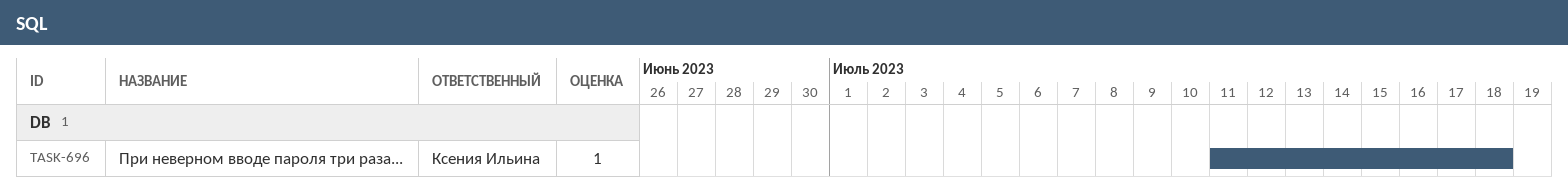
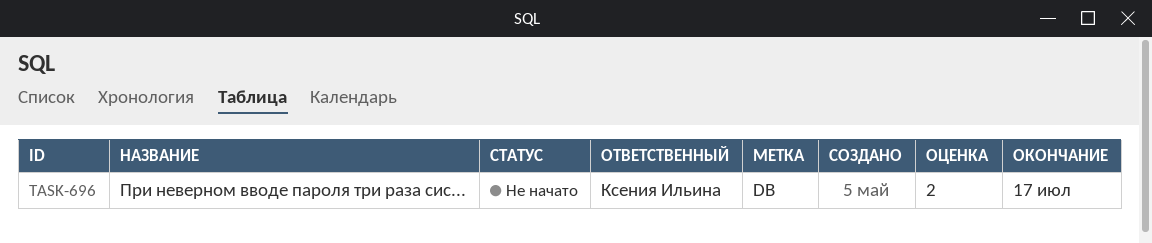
TASK-696, estimate: 1 -> 2
TASK-696, due: Jul 18 -> Jul 17

